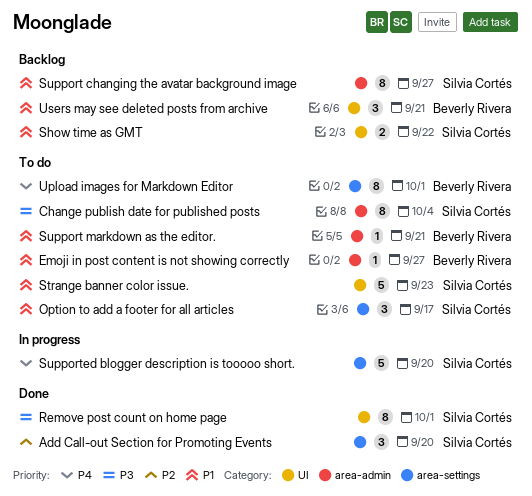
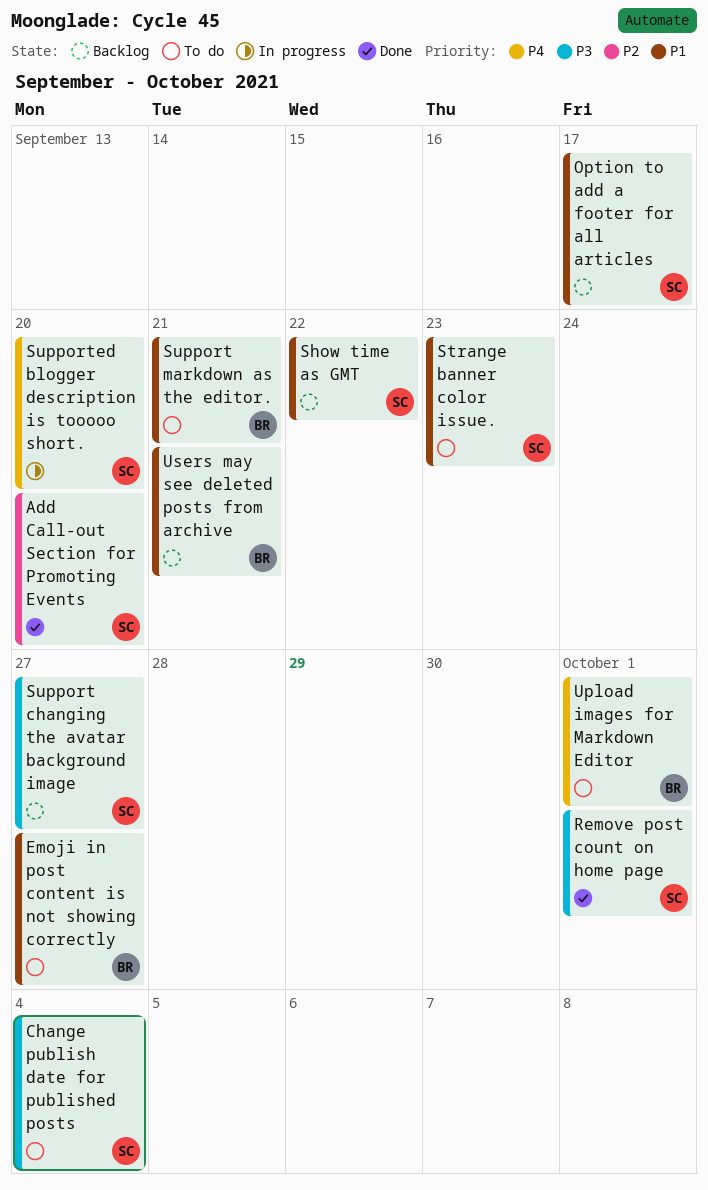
Option to add a footer for all articles, status: To do -> Backlog
Support changing the avatar background image, priority: P1 -> P3

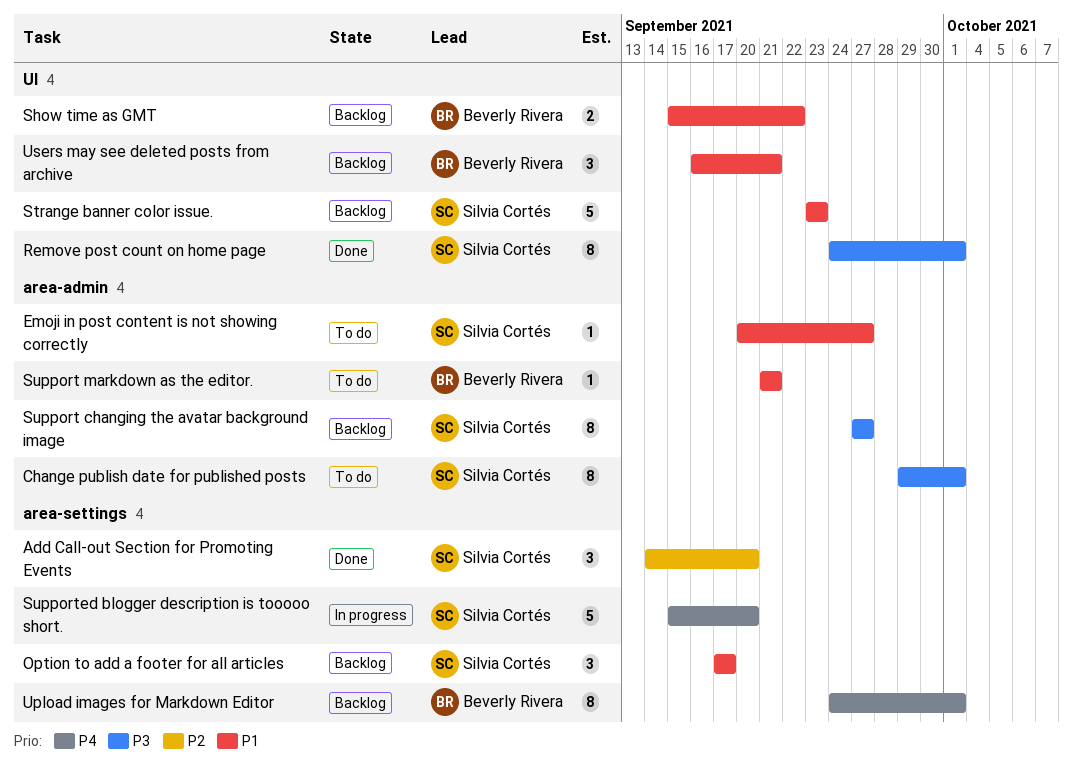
Change publish date for published posts, due: Oct 4 -> Oct 1
Emoji in post content is not showing correctly, owner: Beverly Rivera -> Silvia Cortés
Show time as GMT, owner: Silvia Cortés -> Beverly Rivera
Strange banner color issue., status: To do -> Backlog
Upload images for Markdown Editor, status: To do -> Backlog

